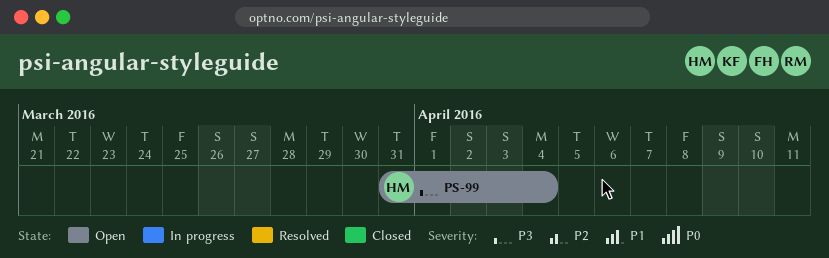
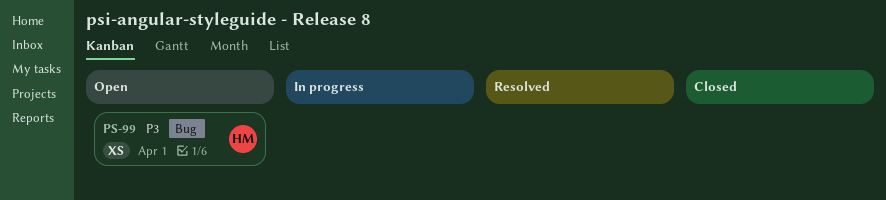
PS-99, due: Apr 4 -> Apr 1

